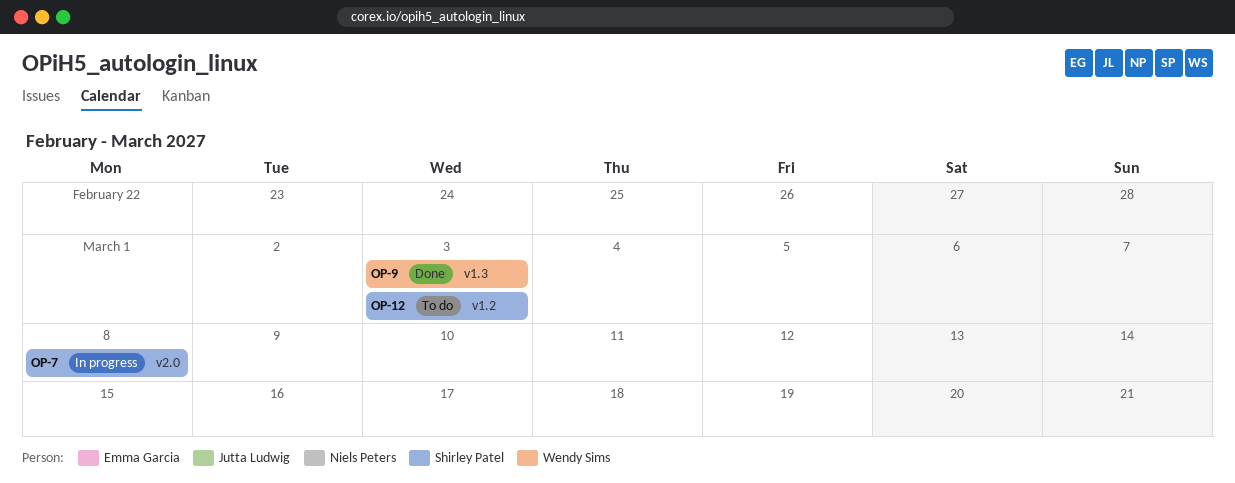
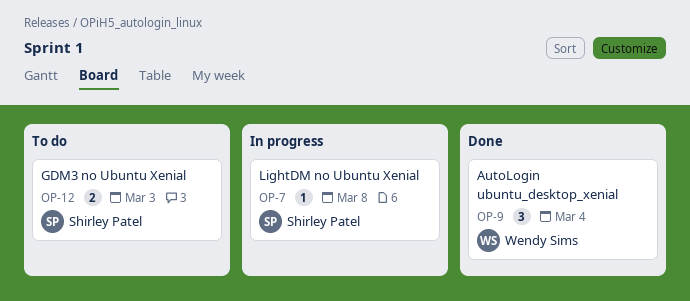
OP-9, due: Mar 3 -> Mar 4

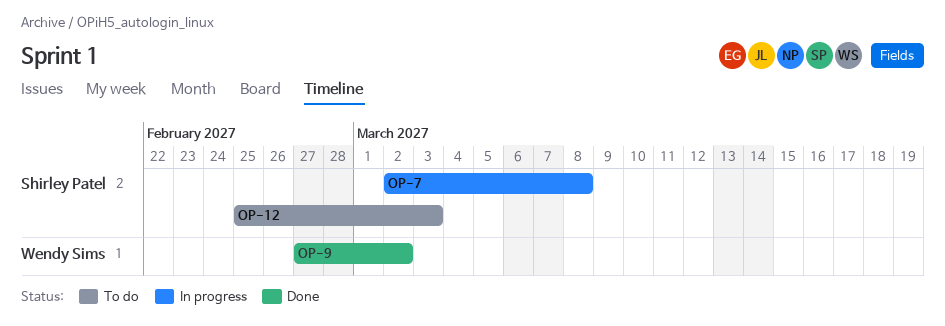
OP-9, due: Mar 4 -> Mar 2

